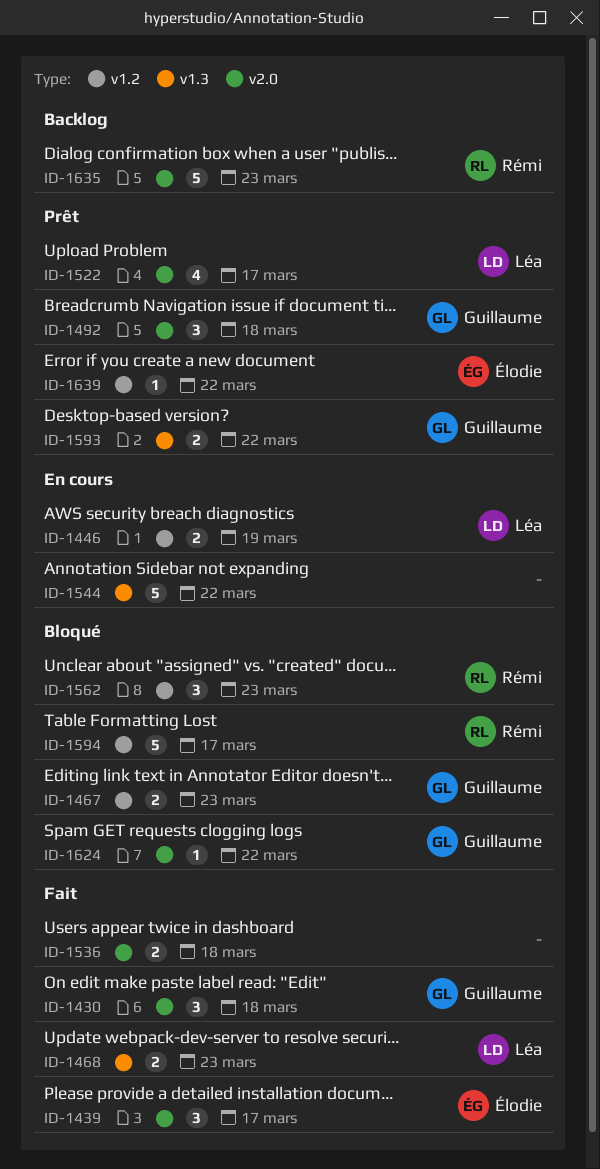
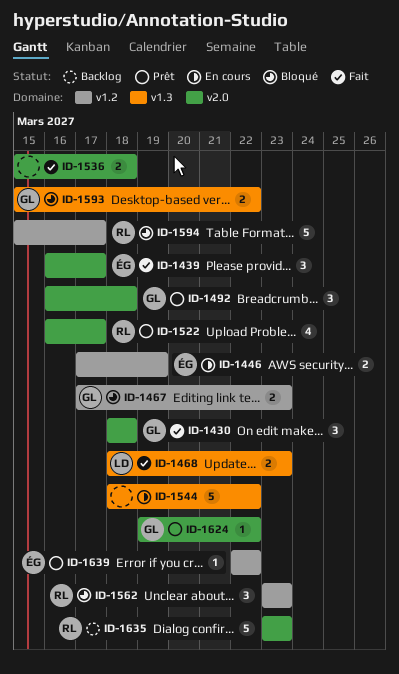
ID-1446, owner: Léa -> Élodie
ID-1522, owner: Léa -> Rémi
ID-1593, status: Prêt -> Bloqué
ID-1624, status: Bloqué -> Prêt

